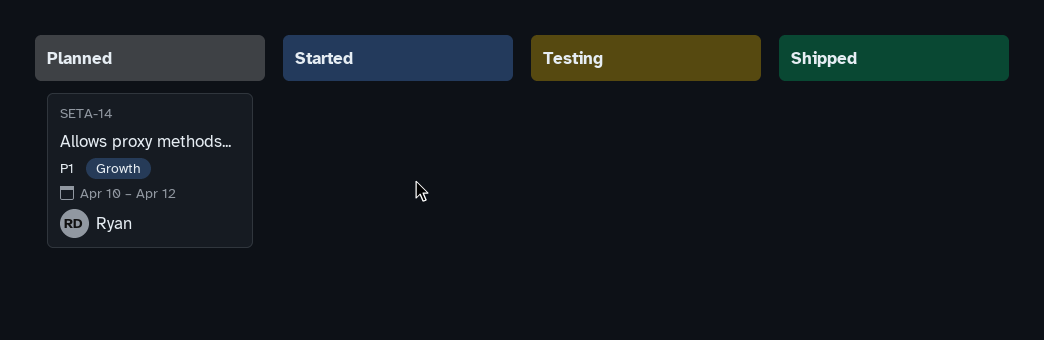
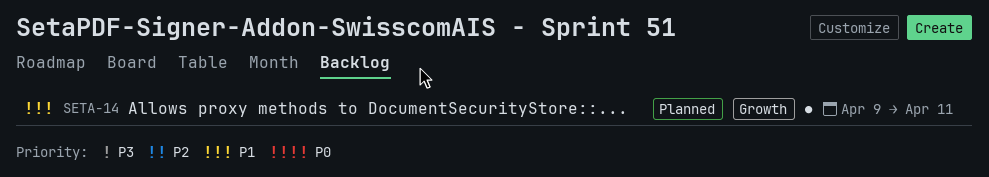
SETA-14, start: Apr 10 -> Apr 9
SETA-14, due: Apr 12 -> Apr 11

